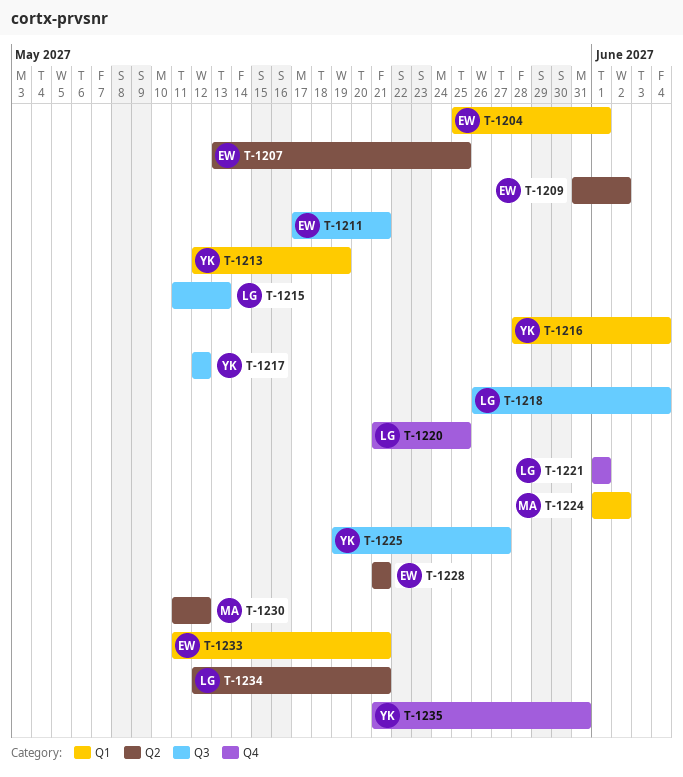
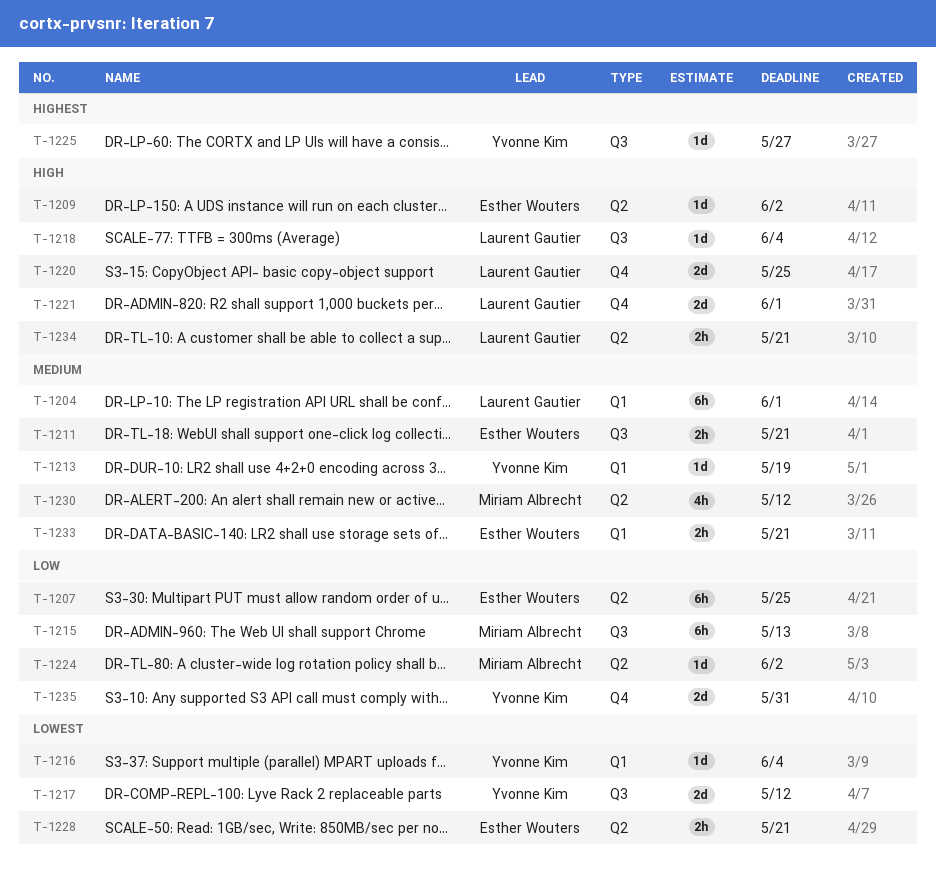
T-1204, owner: Esther Wouters -> Laurent Gautier
T-1215, owner: Laurent Gautier -> Miriam Albrecht
T-1224, label: Q1 -> Q2

